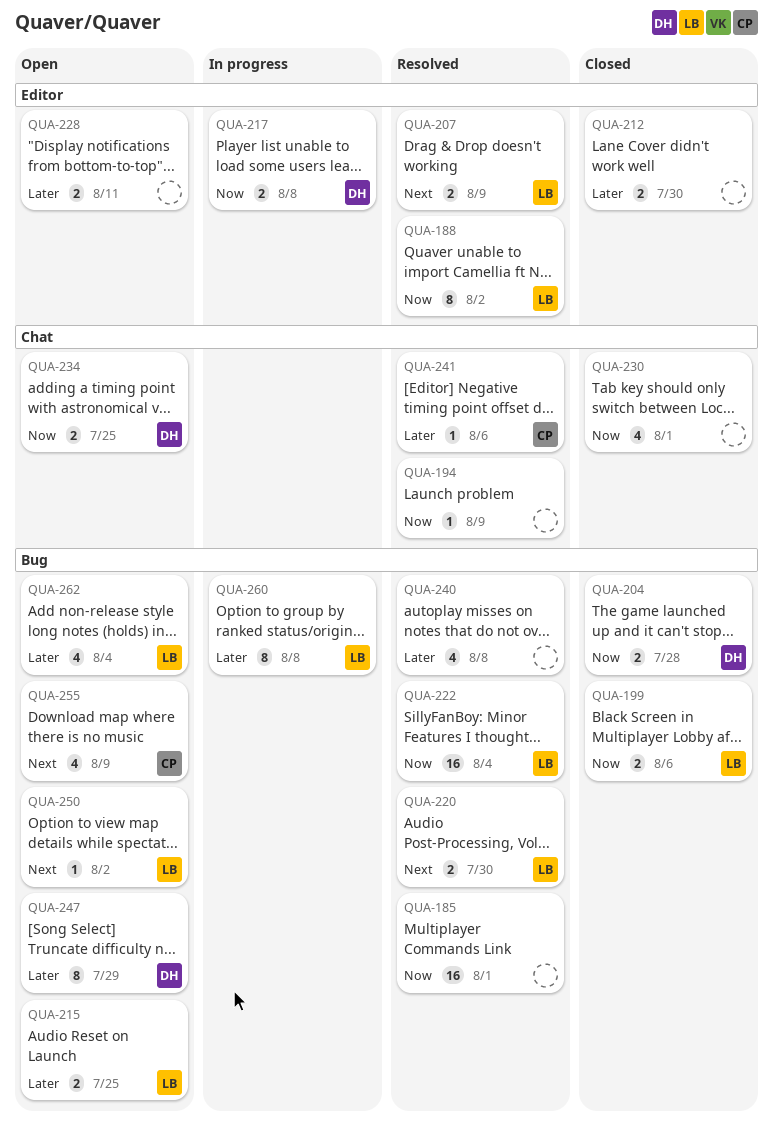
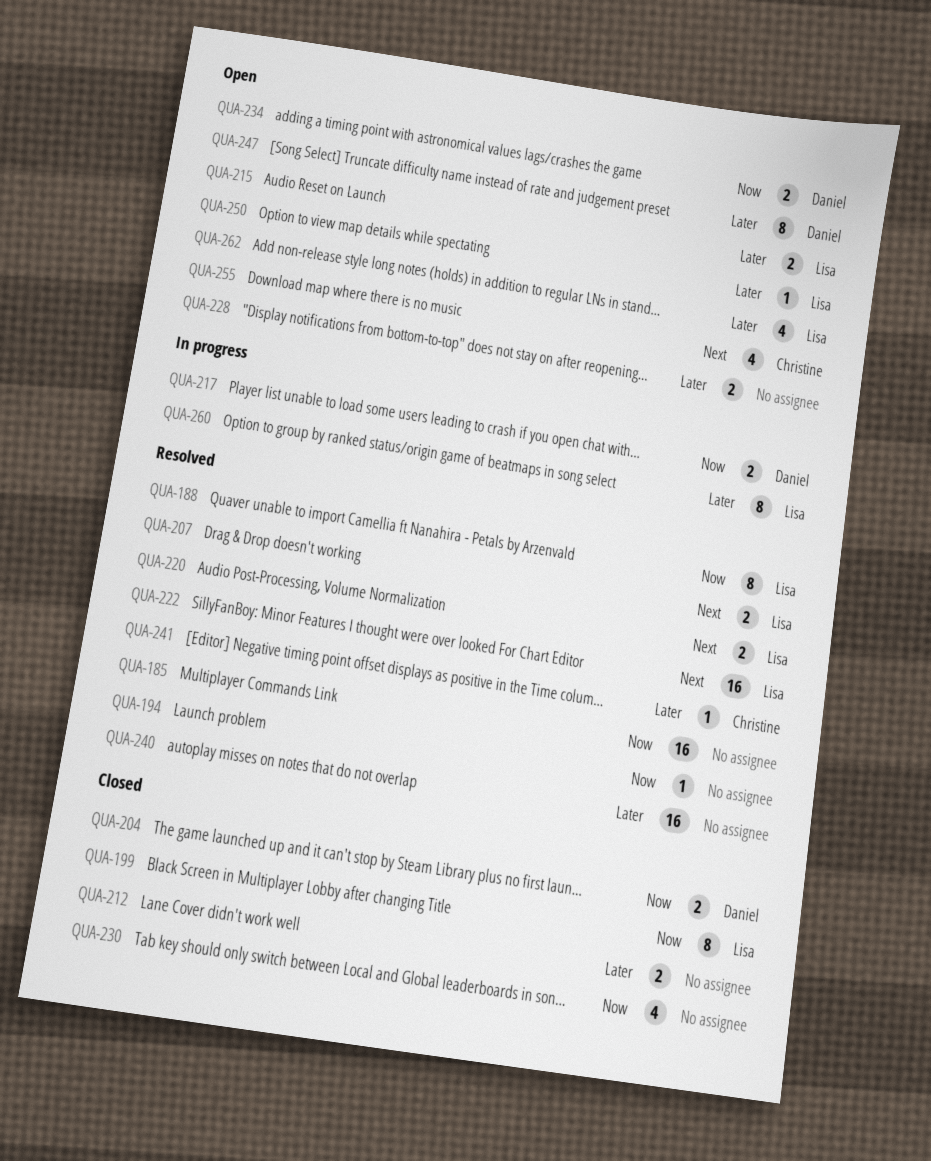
QUA-199, estimate: 2 -> 8
QUA-222, priority: Now -> Next
QUA-240, estimate: 4 -> 16
QUA-250, priority: Next -> Later

